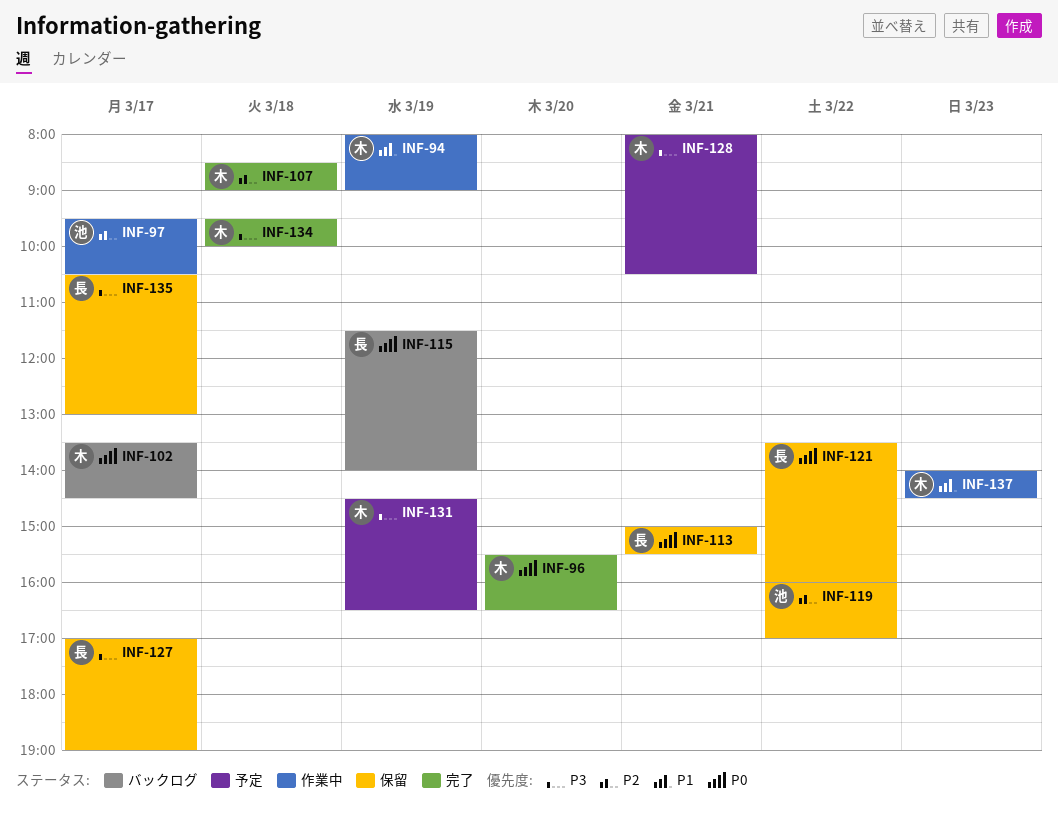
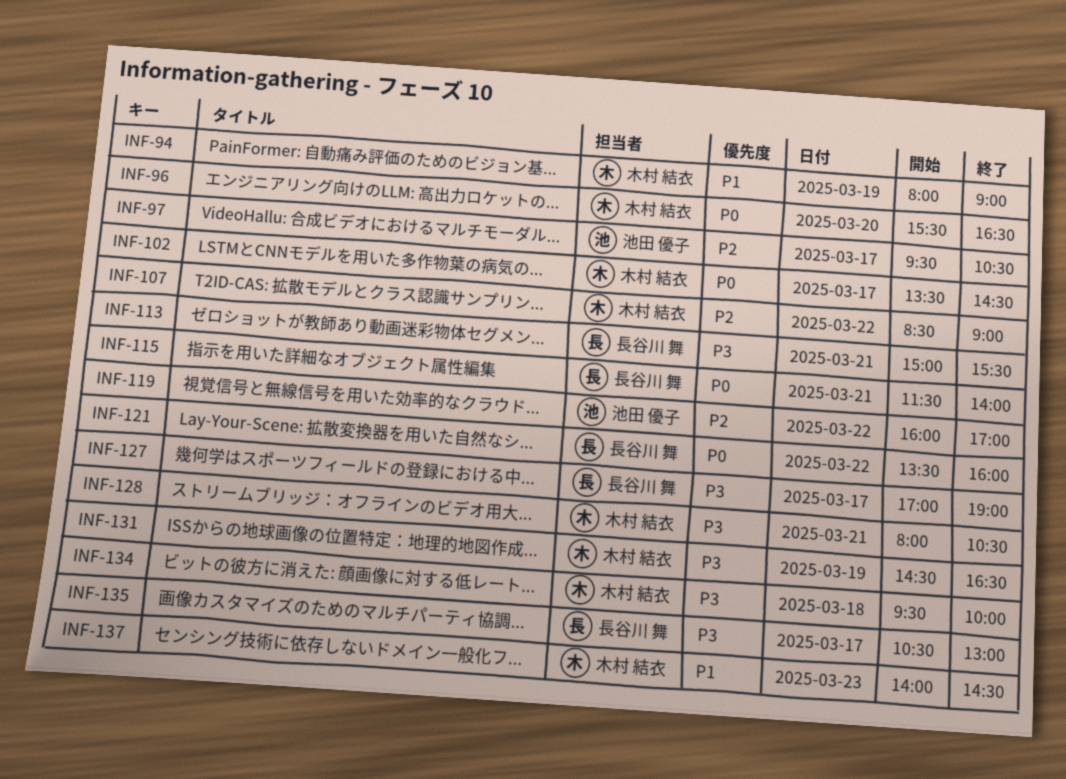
INF-107, day: Mar 18 -> Mar 22
INF-113, priority: P0 -> P3
INF-115, day: Mar 19 -> Mar 21

